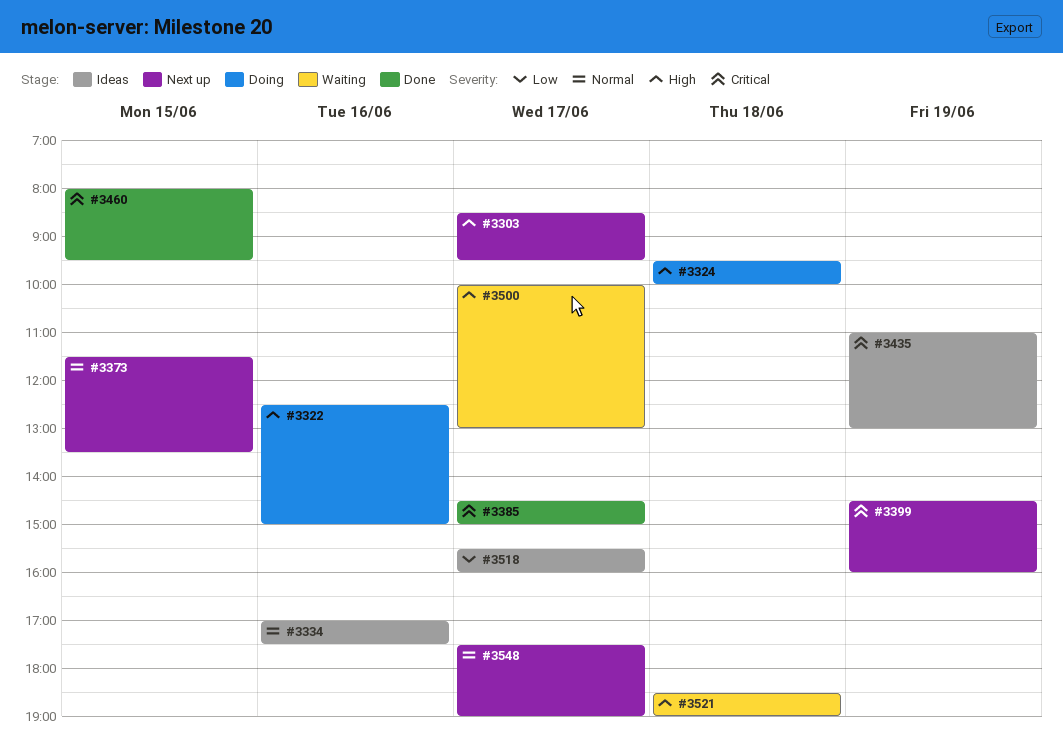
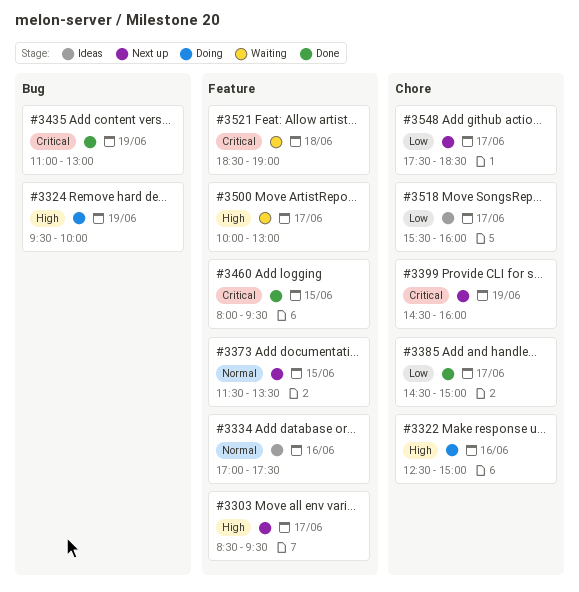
#3324, day: Jun 18 -> Jun 19
#3385, priority: Critical -> Low
#3435, status: Ideas -> Done
#3521, priority: High -> Critical
#3548, priority: Normal -> Low
#3548, ends: 19:00 -> 18:30

